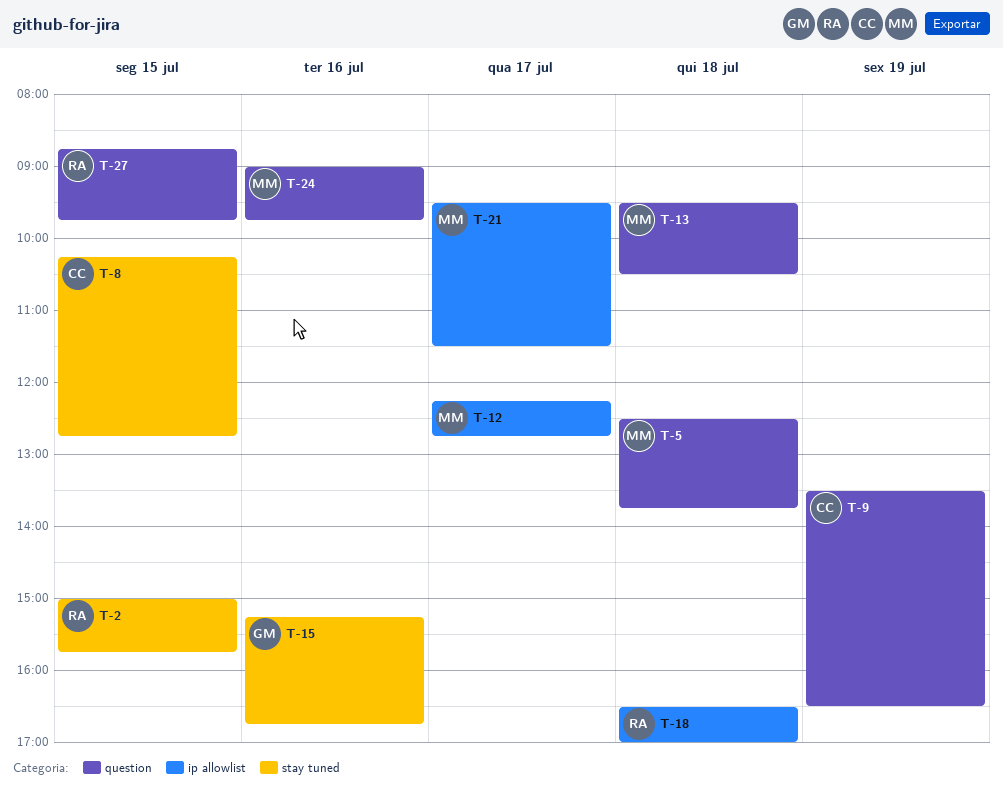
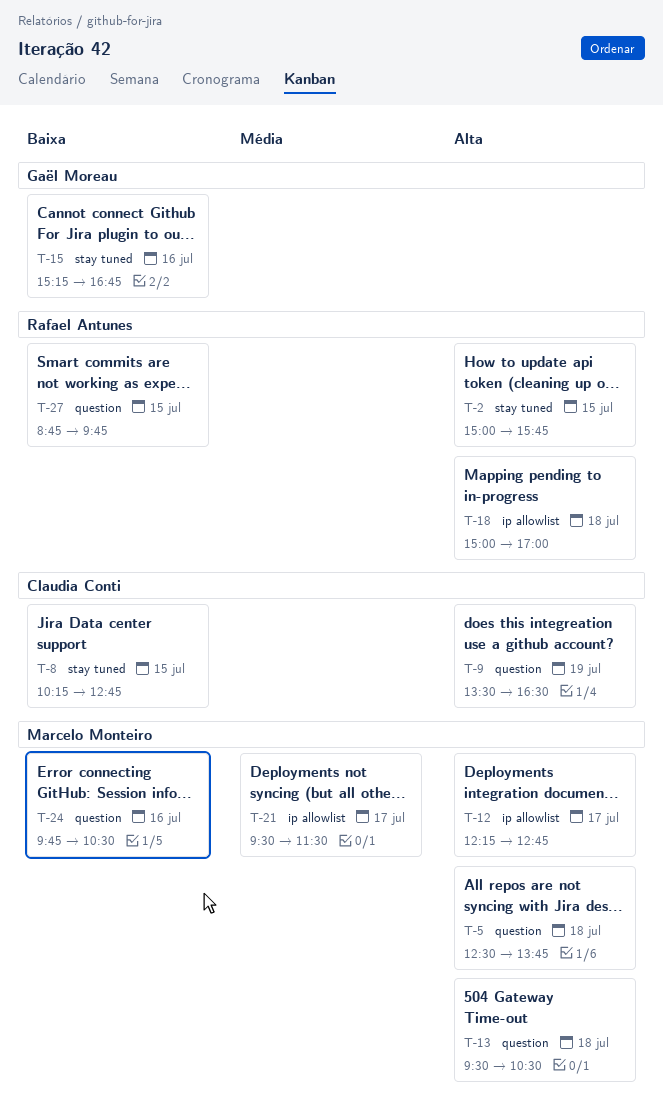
T-18, begins: 16:30 -> 15:00
T-24, begins: 09:00 -> 09:45
T-24, ends: 09:45 -> 10:30

